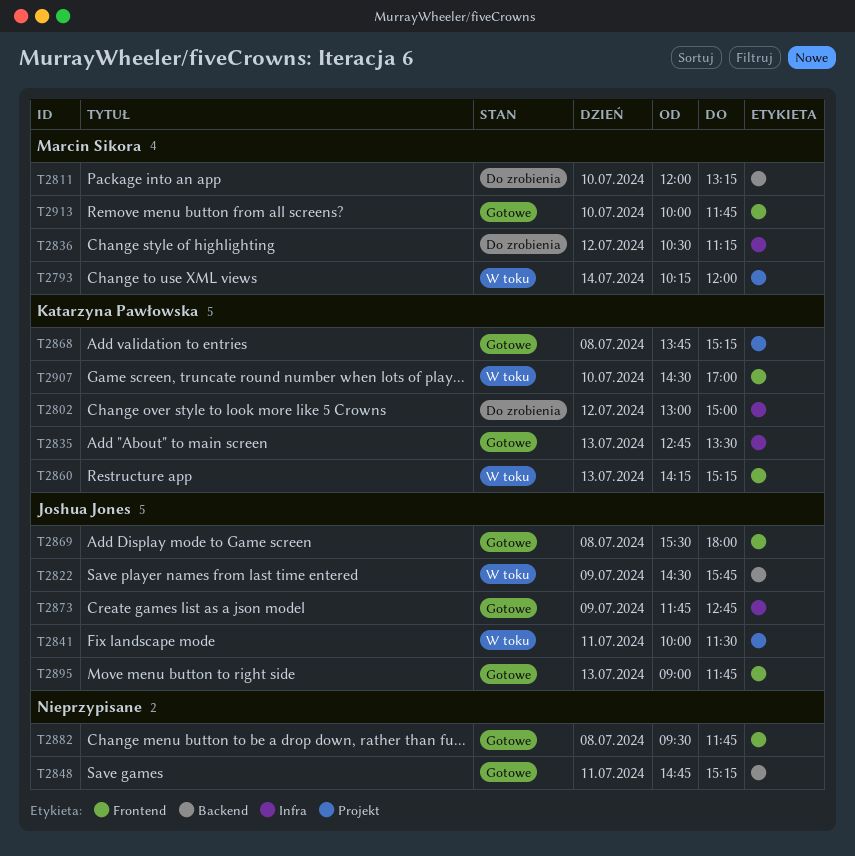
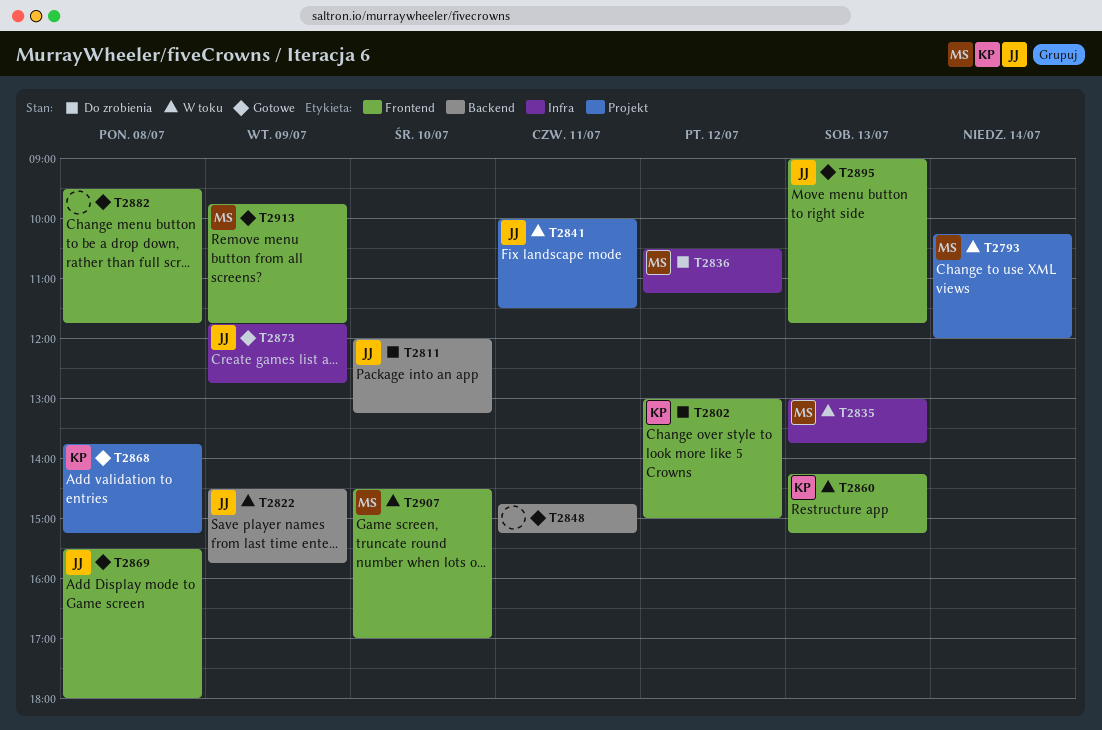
T2802, label: Infra -> Frontend
T2811, owner: Marcin Sikora -> Joshua Jones
T2835, status: Gotowe -> W toku
T2835, owner: Katarzyna Pawłowska -> Marcin Sikora
T2835, begins: 12:45 -> 13:00
T2835, ends: 13:30 -> 13:45
T2907, owner: Katarzyna Pawłowska -> Marcin Sikora
T2913, day: Jul 10 -> Jul 9
T2913, begins: 10:00 -> 09:45

